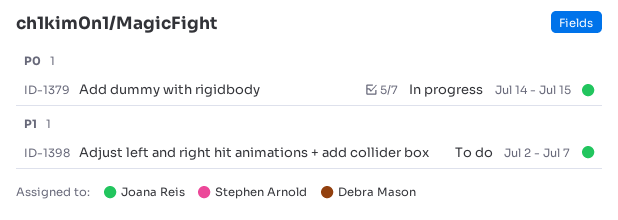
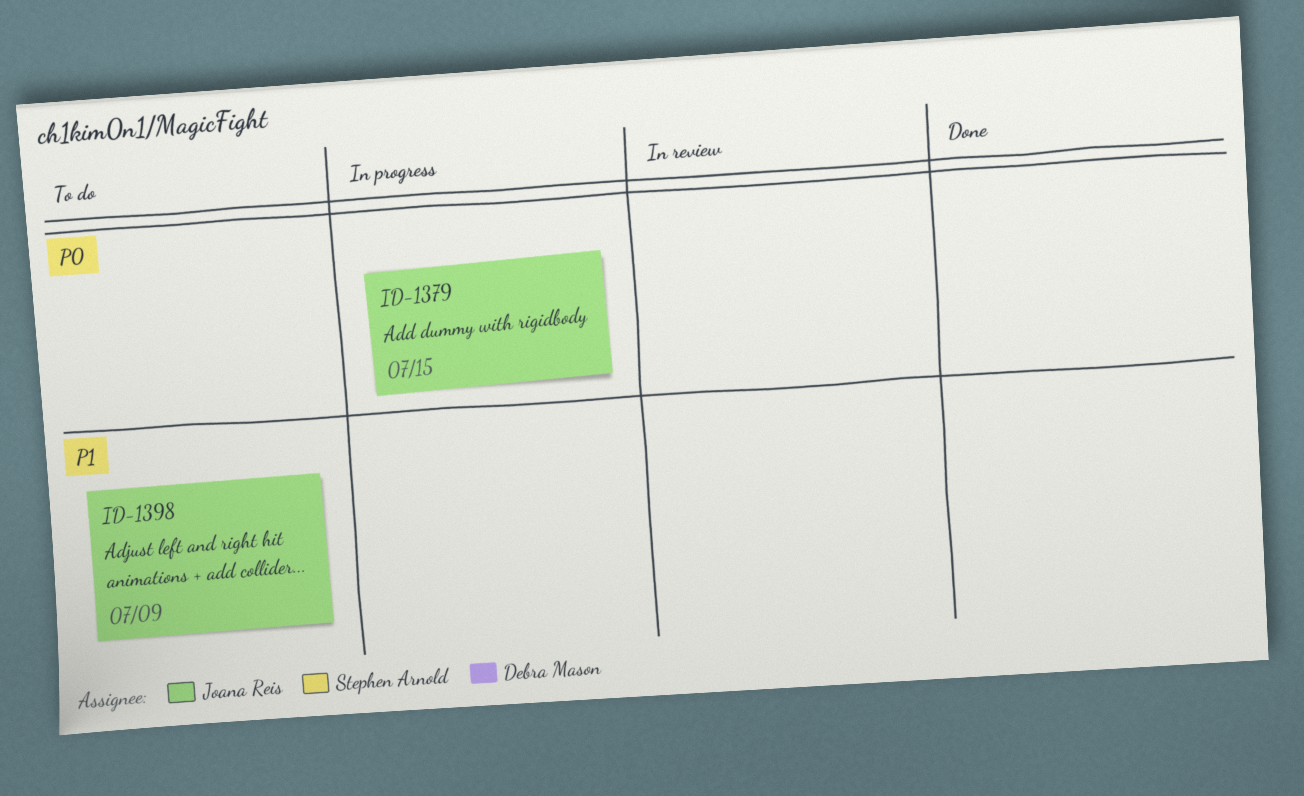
ID-1398, due: Jul 7 -> Jul 9

